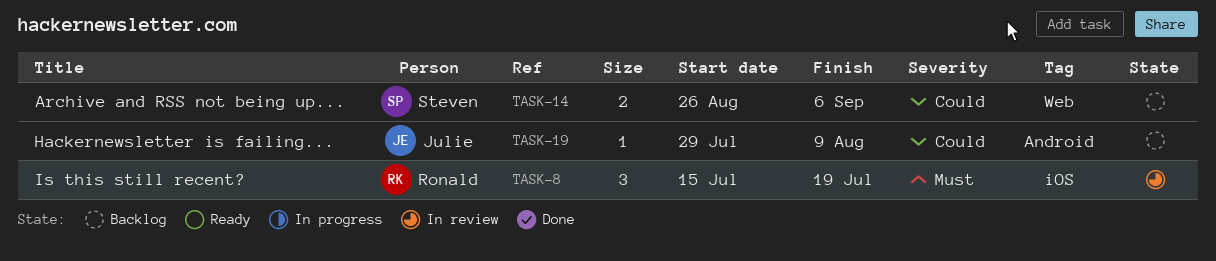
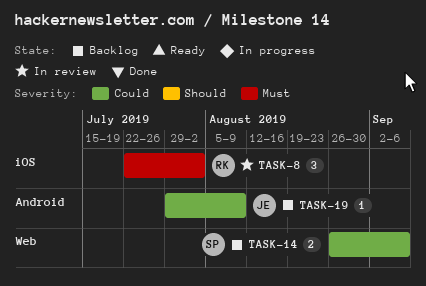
TASK-8, start: Jul 15 -> Jul 22
TASK-8, due: Jul 19 -> Aug 2

